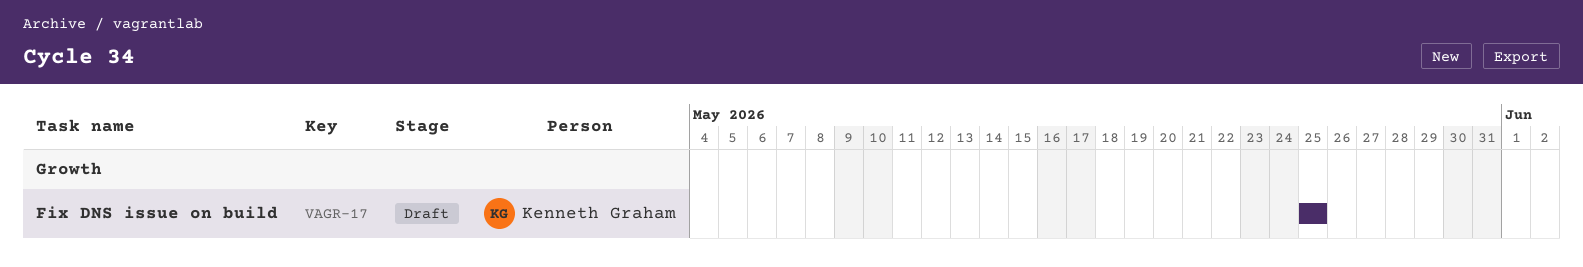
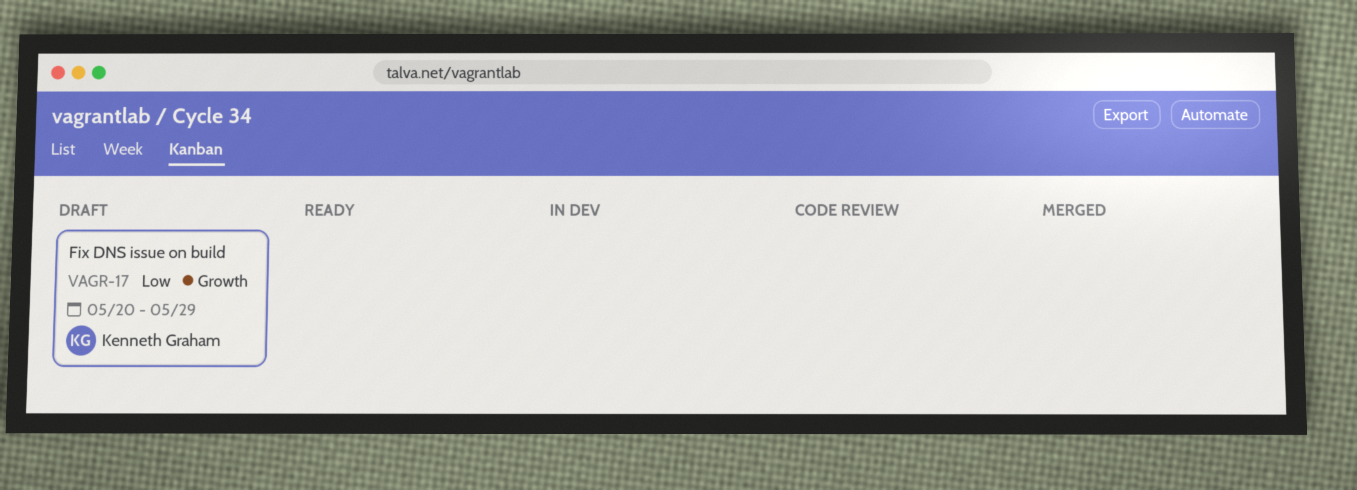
VAGR-17, start: May 25 -> May 20
VAGR-17, due: May 25 -> May 29

